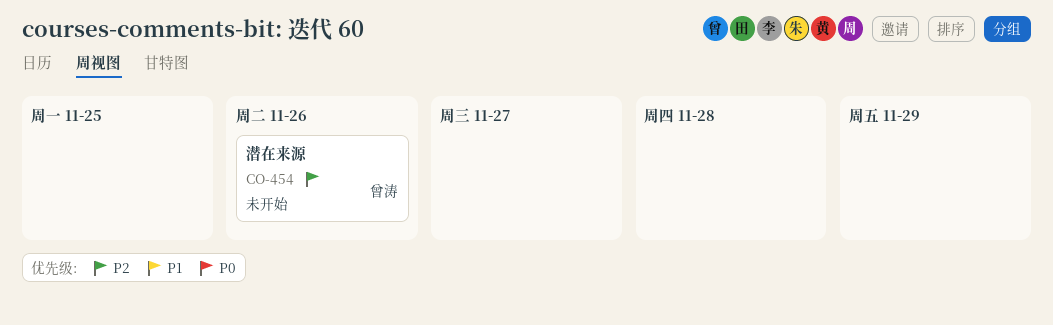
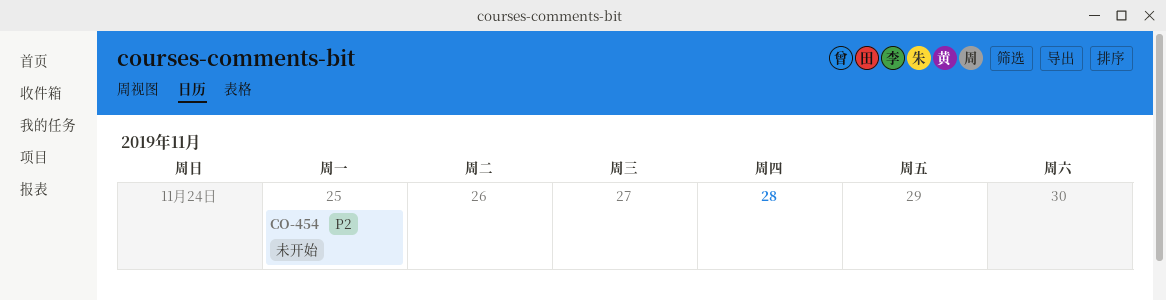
CO-454, due: Nov 26 -> Nov 25

